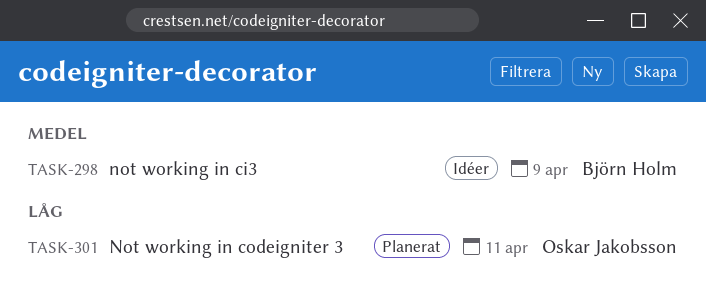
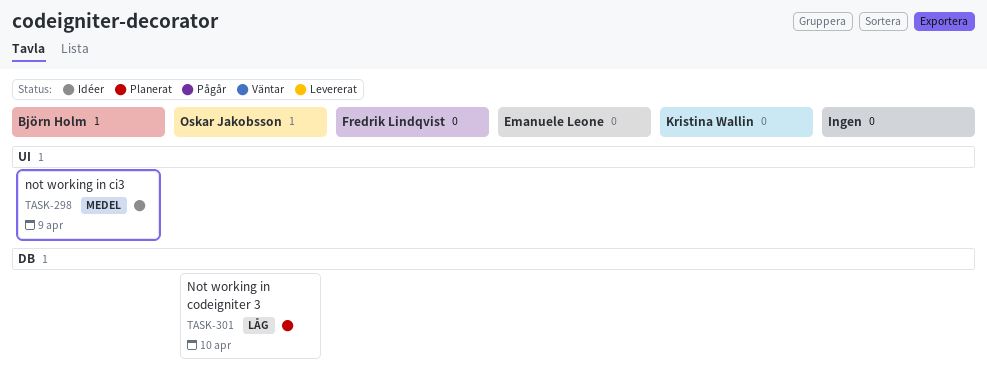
TASK-301, due: Apr 11 -> Apr 10

